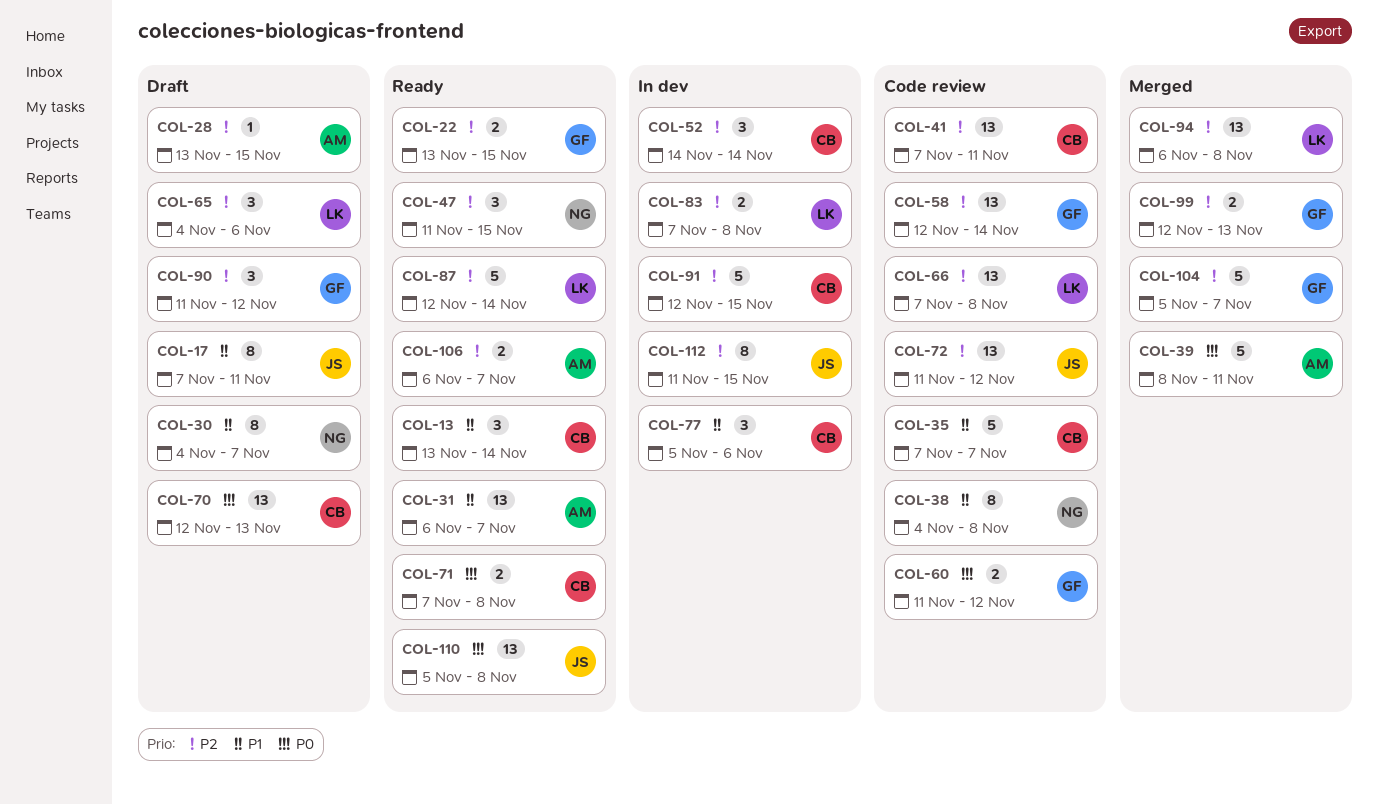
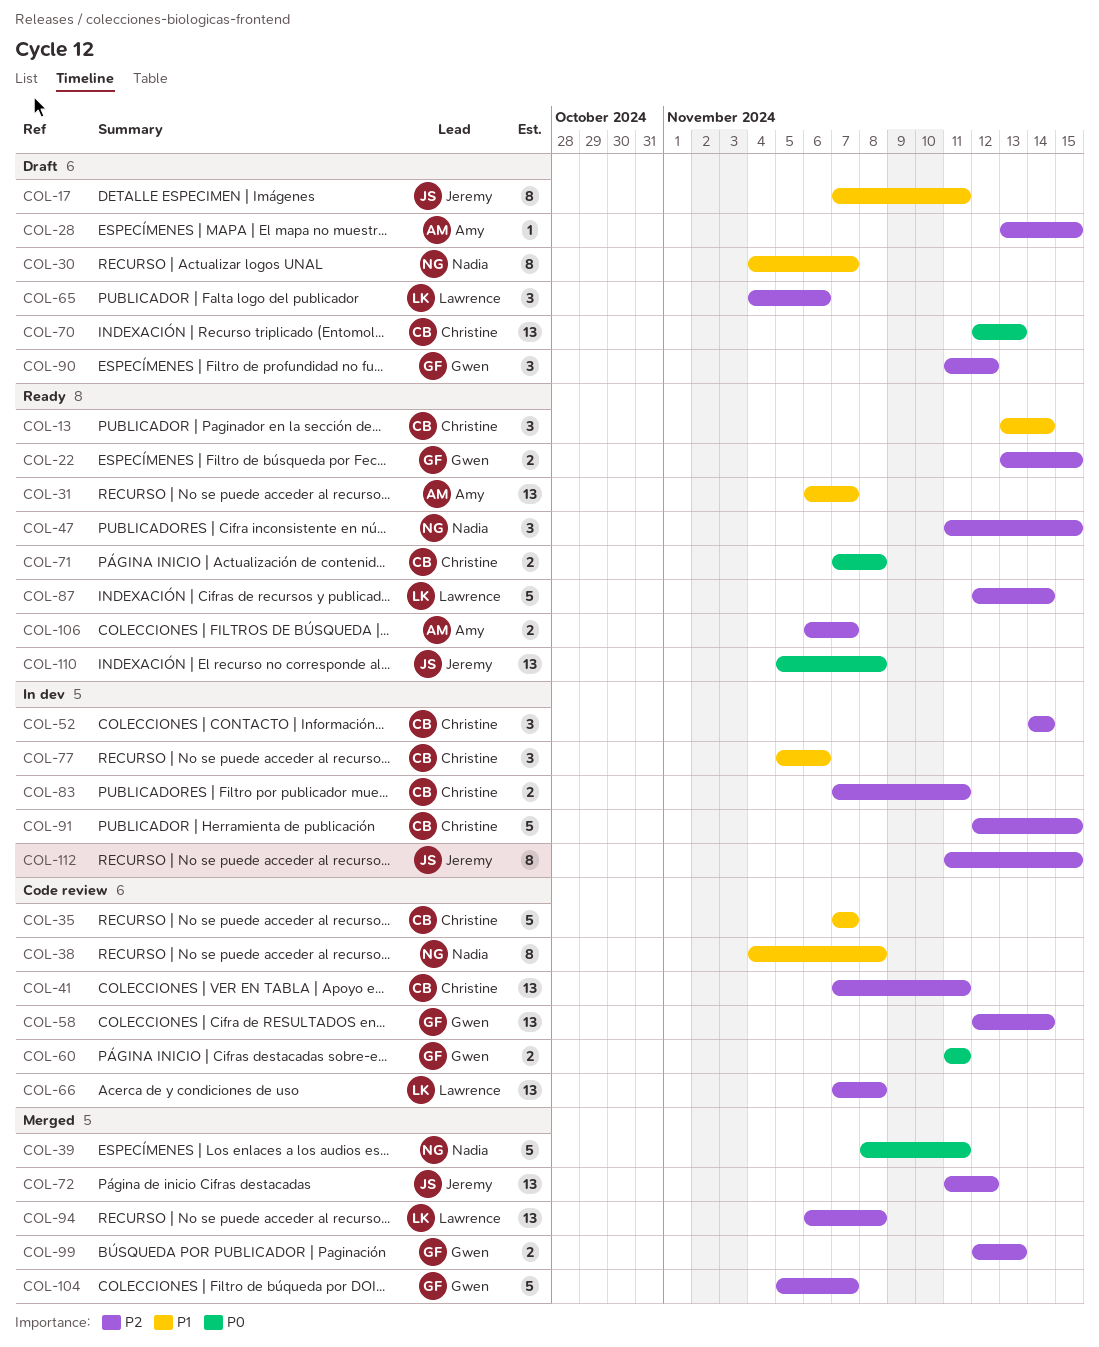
COL-39, owner: Amy -> Nadia
COL-60, due: Nov 12 -> Nov 11
COL-72, status: Code review -> Merged
COL-83, owner: Lawrence -> Christine
COL-83, due: Nov 8 -> Nov 11

